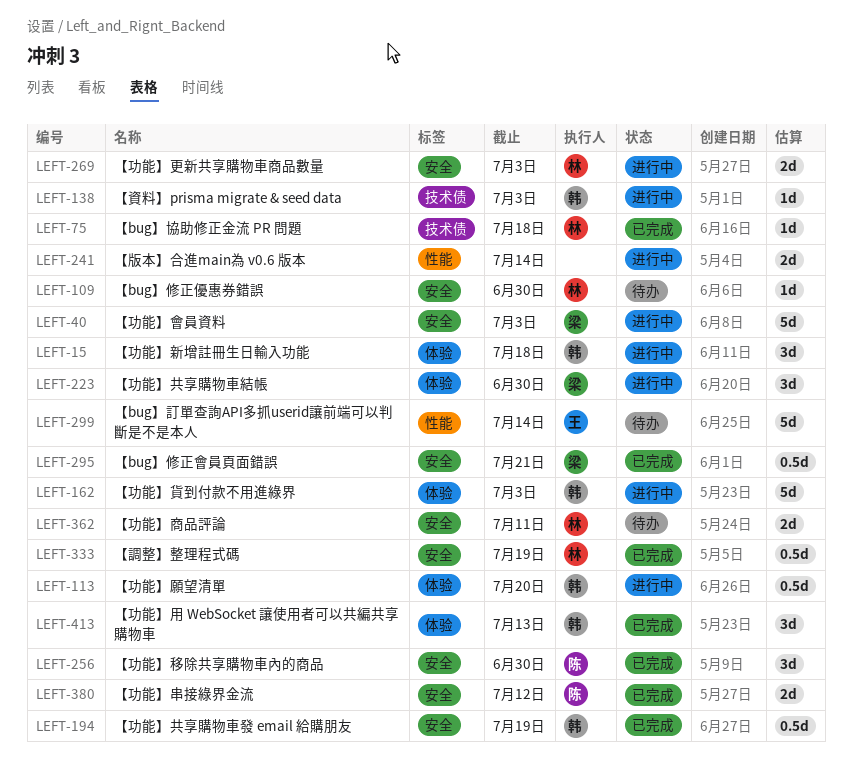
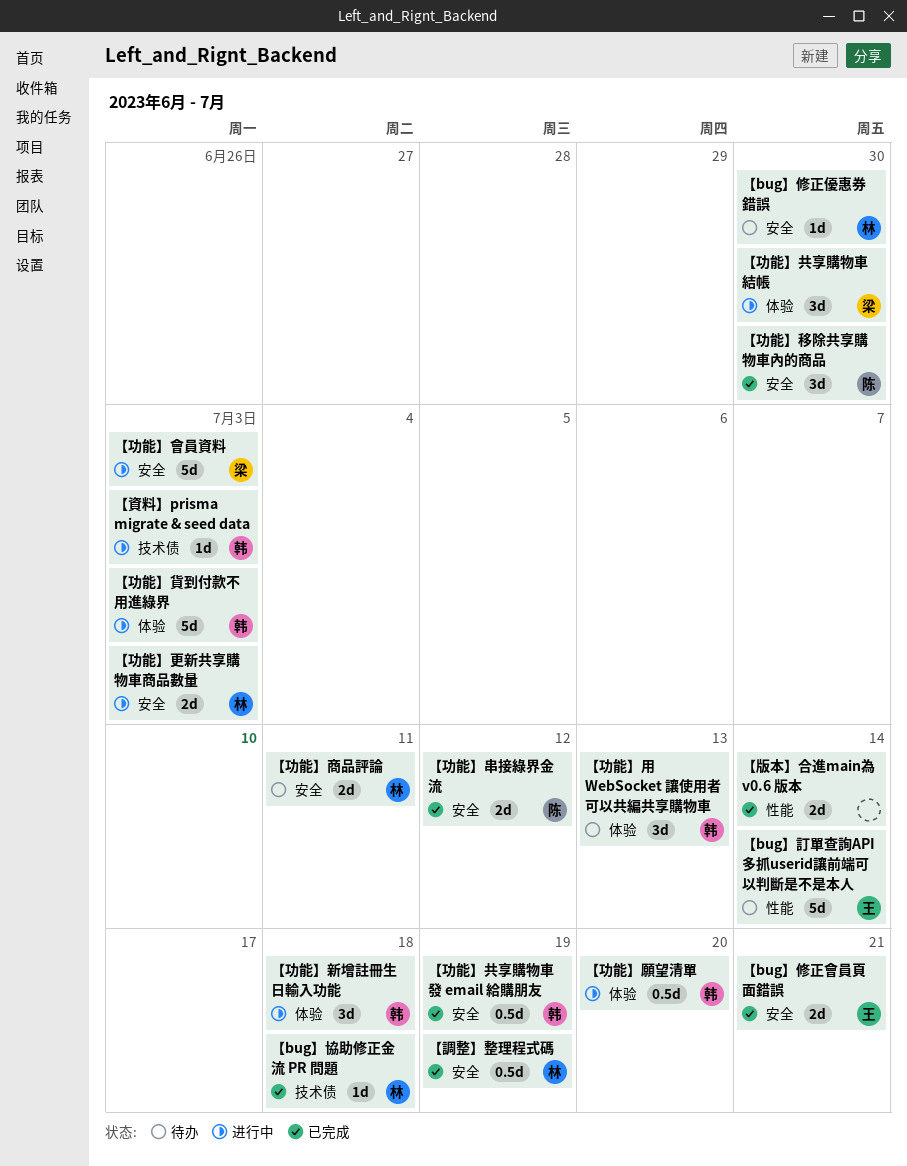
【bug】修正會員頁面錯誤, owner: 梁 -> 王
【bug】修正會員頁面錯誤, estimate: 0.5d -> 2d
【功能】用 WebSocket 讓使用者可以共編共享購物車, status: 已完成 -> 待办
【版本】合進main為 v0.6 版本, status: 进行中 -> 已完成

